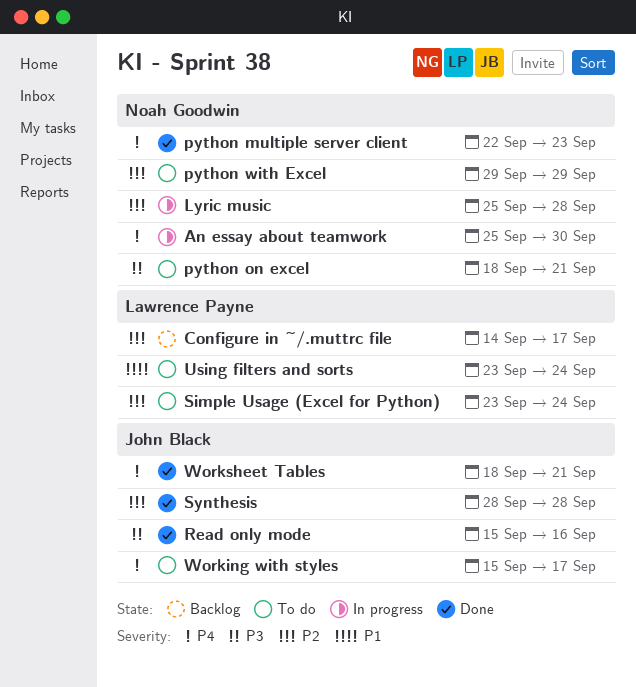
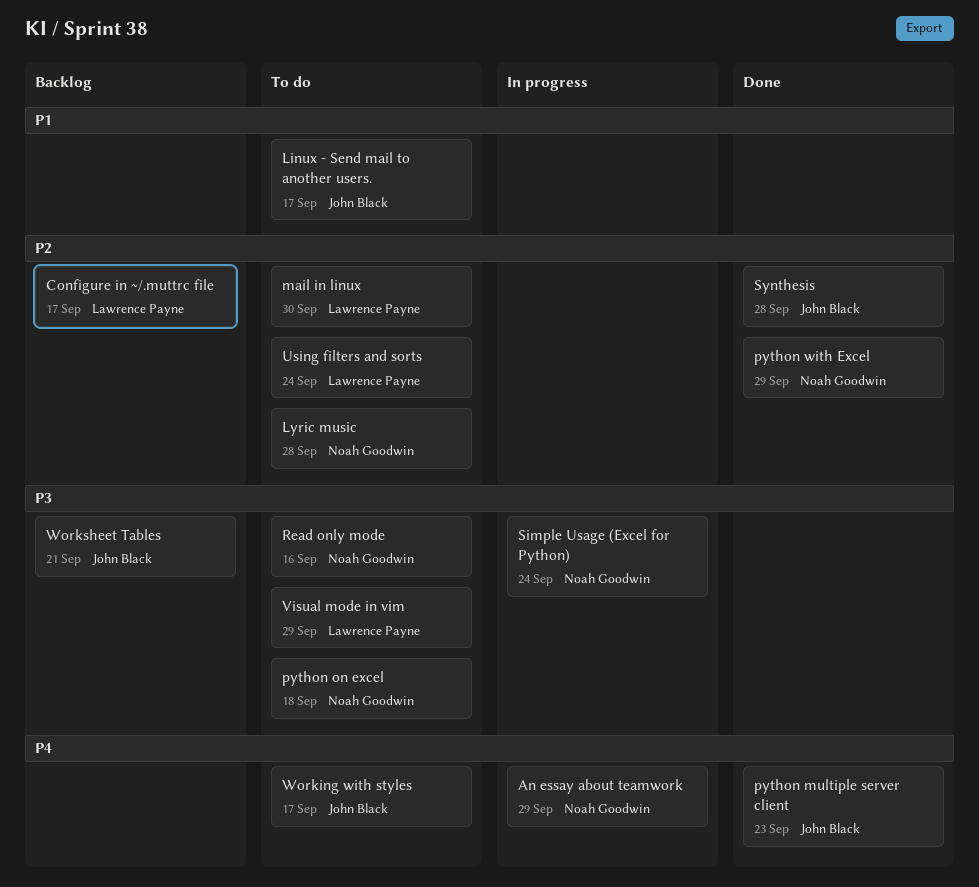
An essay about teamwork, due: Sep 30 -> Sep 29
Linux - Send mail to another users.: none -> present
Lyric music, status: In progress -> To do
mail in linux: none -> present
python multiple server client, owner: Noah Goodwin -> John Black
python on excel, due: Sep 21 -> Sep 18
python with Excel, status: To do -> Done
Read only mode, status: Done -> To do
Read only mode, owner: John Black -> Noah Goodwin
Simple Usage (Excel for Python), status: To do -> In progress
Simple Usage (Excel for Python), owner: Lawrence Payne -> Noah Goodwin
Simple Usage (Excel for Python), priority: P2 -> P3
Using filters and sorts, priority: P1 -> P2
Visual mode in vim: none -> present
Worksheet Tables, status: Done -> Backlog
Worksheet Tables, priority: P4 -> P3

